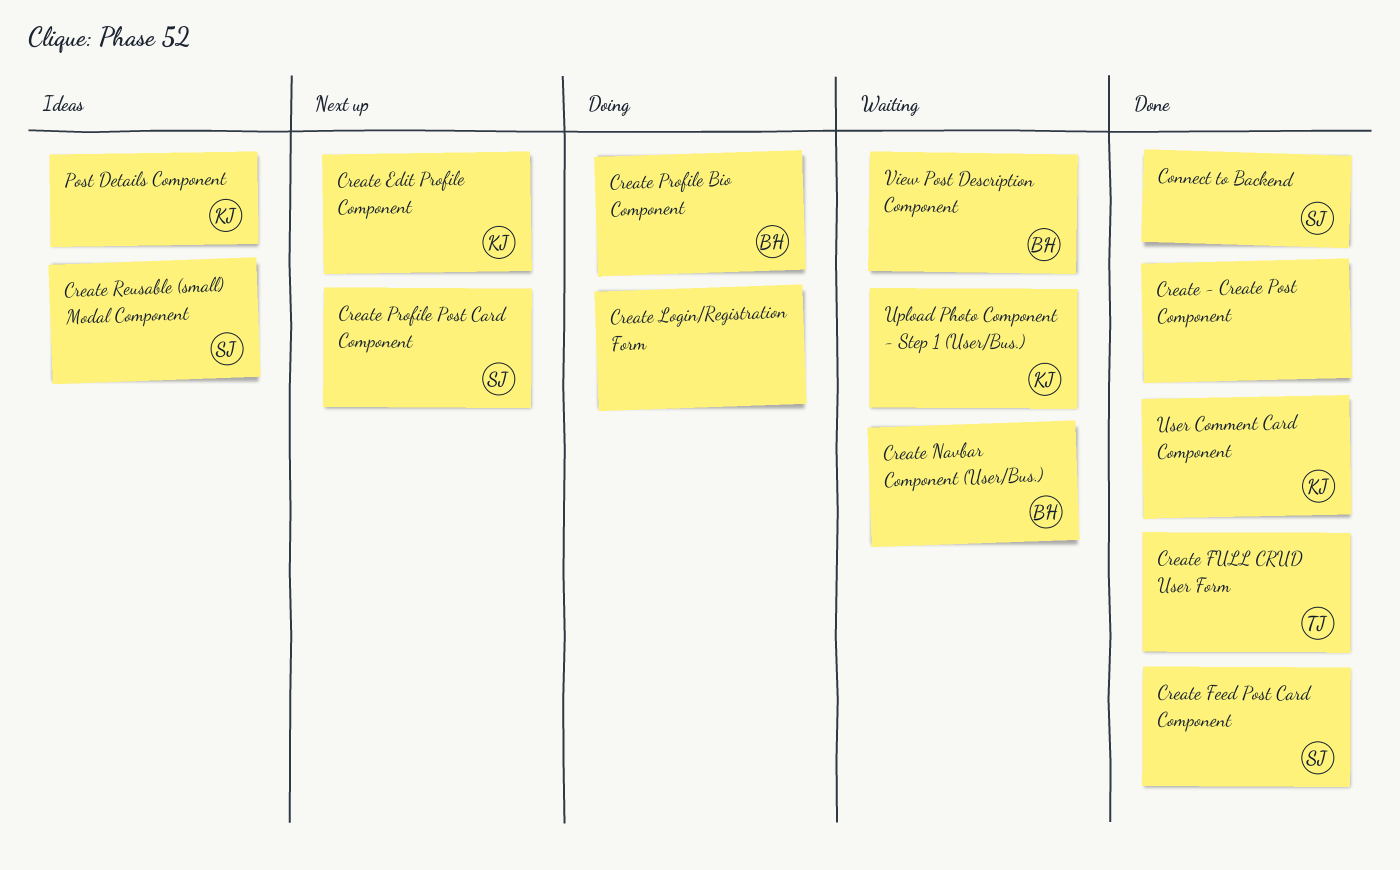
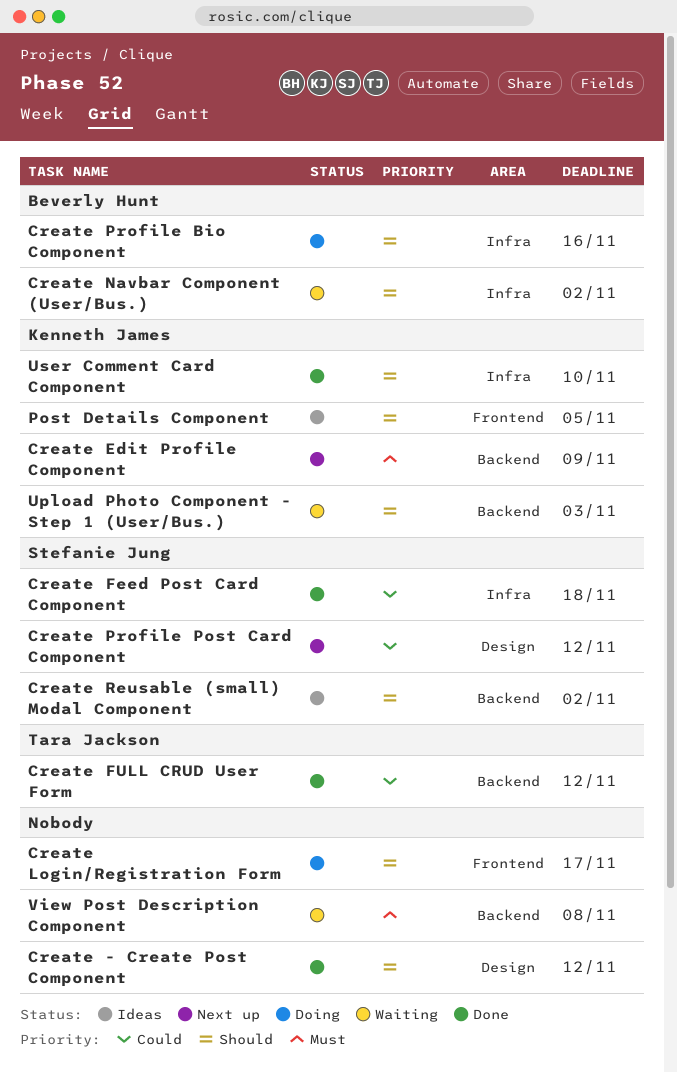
Connect to Backend: present -> none
View Post Description Component, owner: Beverly Hunt -> none

